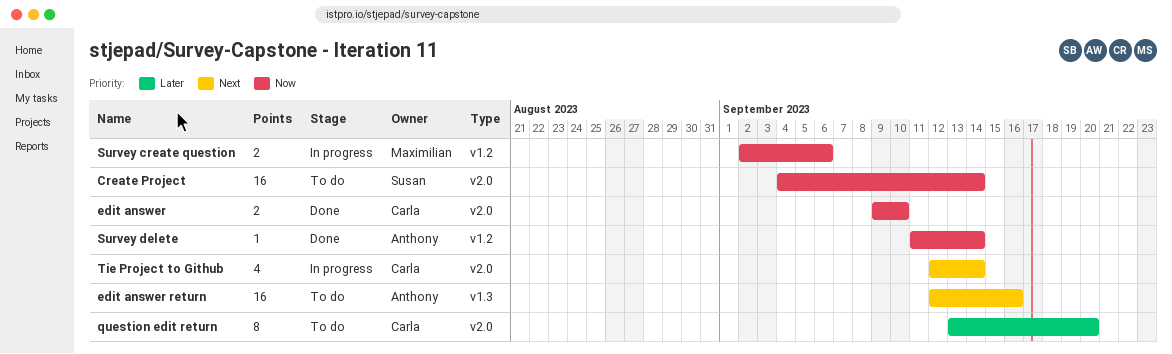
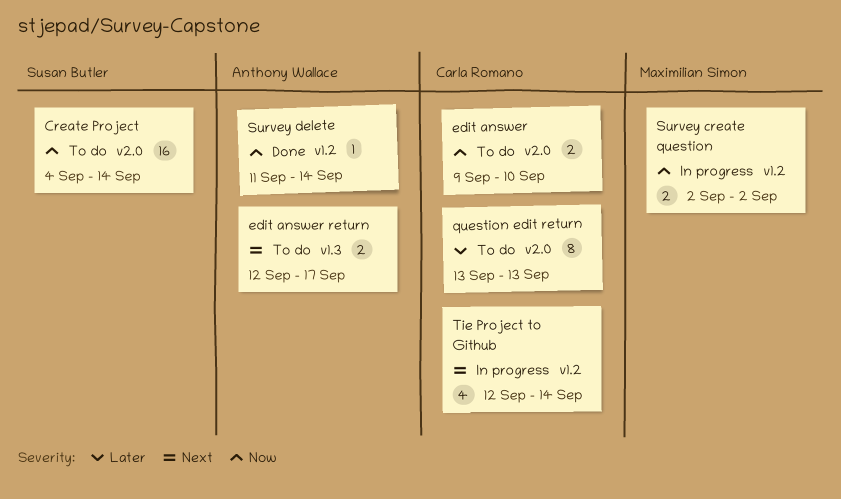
edit answer, status: Done -> To do
edit answer return, estimate: 16 -> 2
edit answer return, due: Sep 16 -> Sep 17
question edit return, due: Sep 20 -> Sep 13
Survey create question, due: Sep 6 -> Sep 2
Tie Project to Github, label: v2.0 -> v1.2

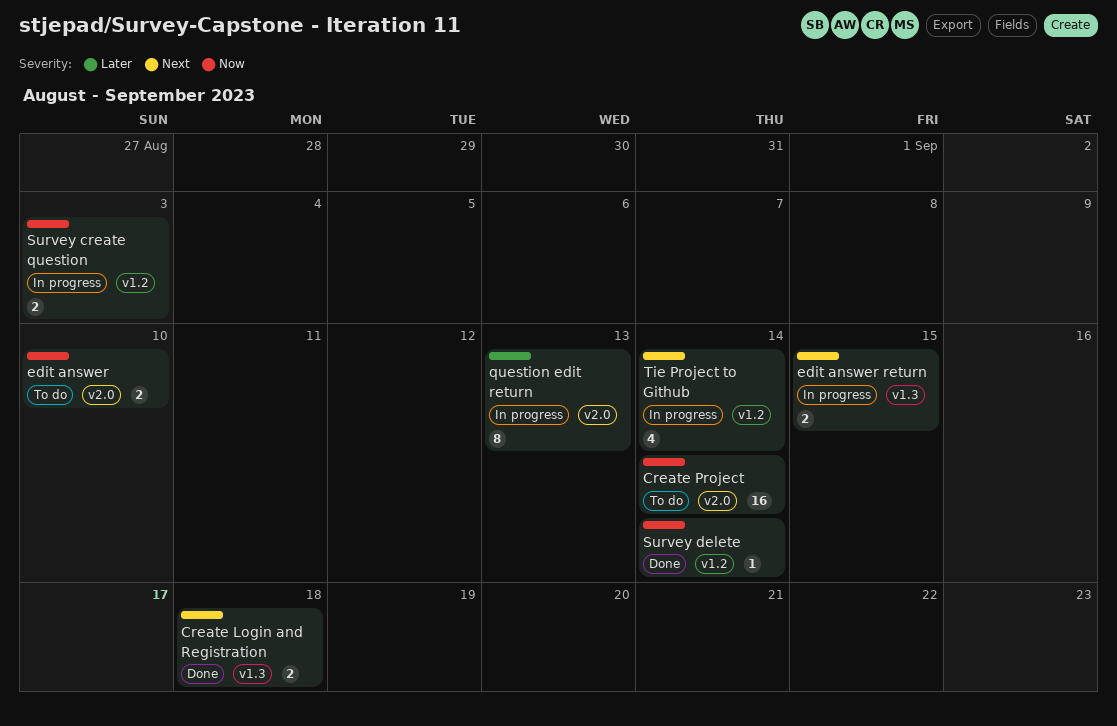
Create Login and Registration: none -> present
edit answer return, status: To do -> In progress
edit answer return, due: Sep 17 -> Sep 15
question edit return, status: To do -> In progress
Survey create question, due: Sep 2 -> Sep 3

